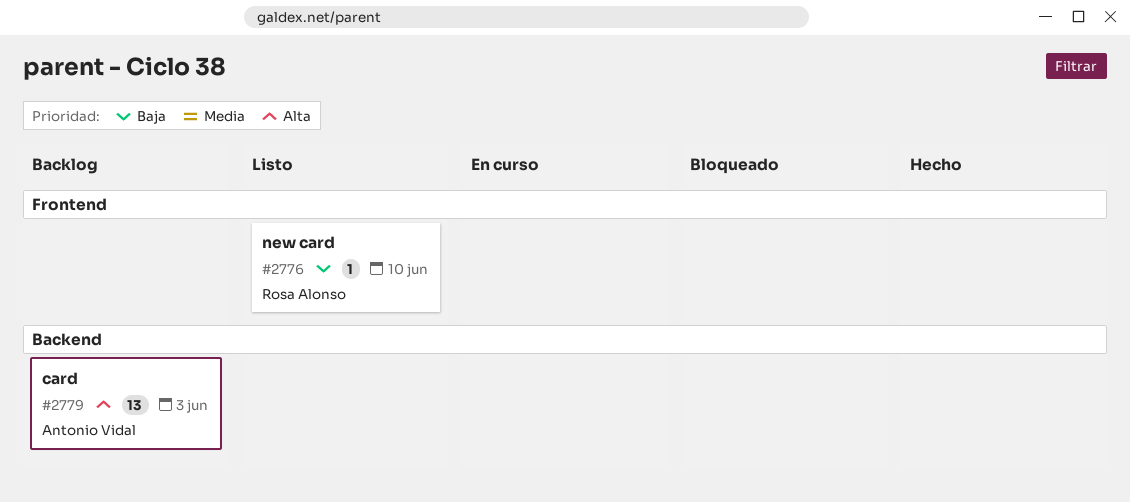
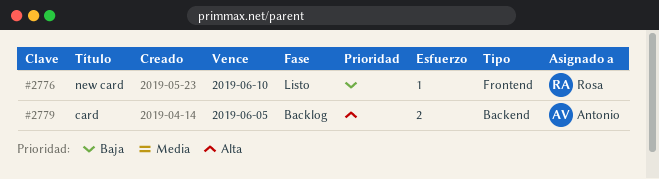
#2779, estimate: 13 -> 2
#2779, due: Jun 3 -> Jun 5

